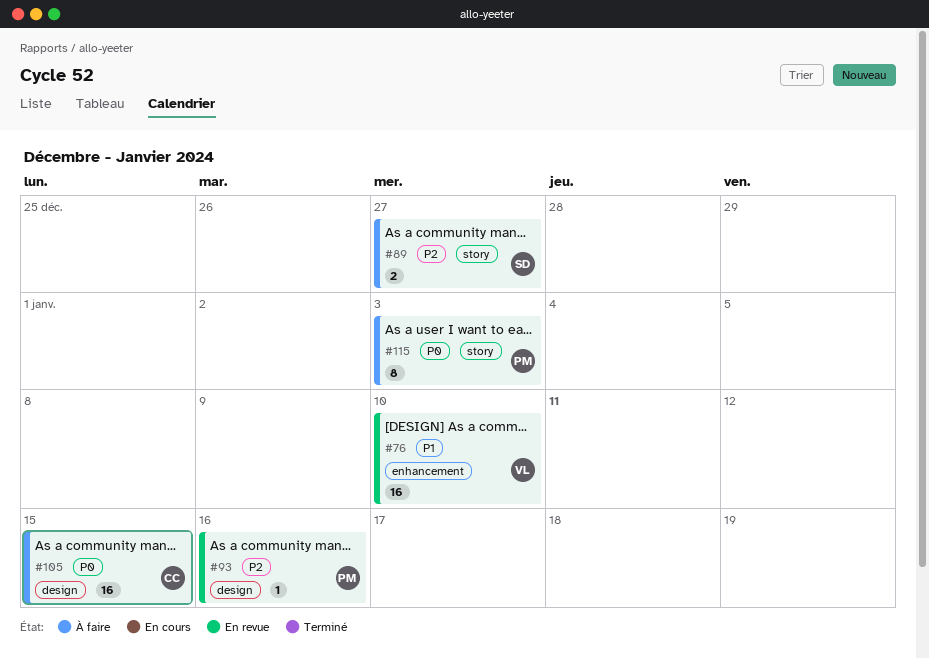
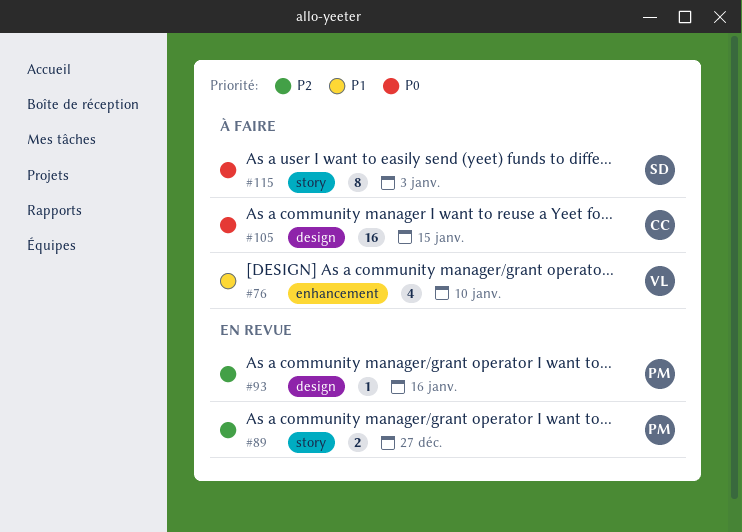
#76, status: En revue -> À faire
#76, estimate: 16 -> 4
#89, status: À faire -> En revue
#89, owner: SD -> PM
#115, owner: PM -> SD

